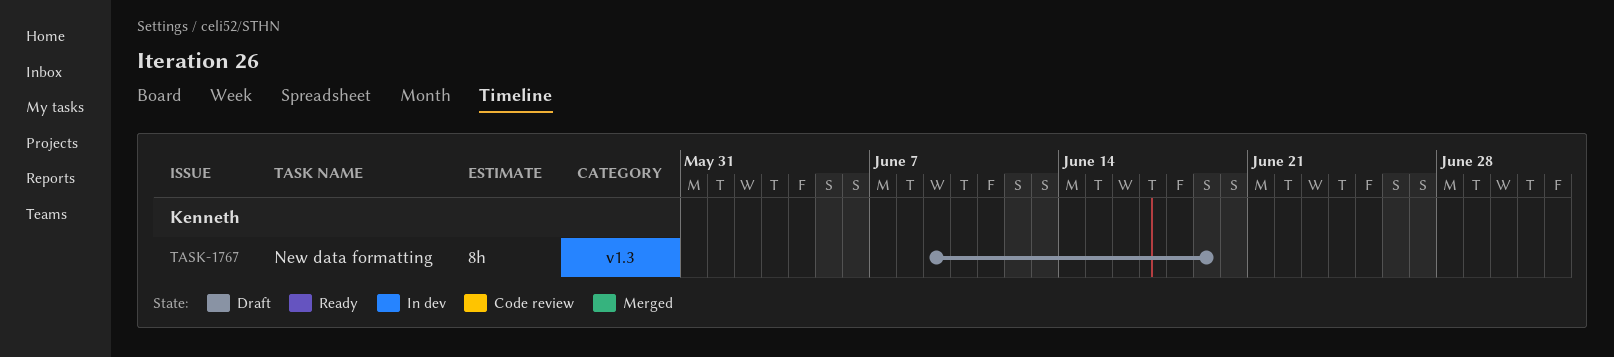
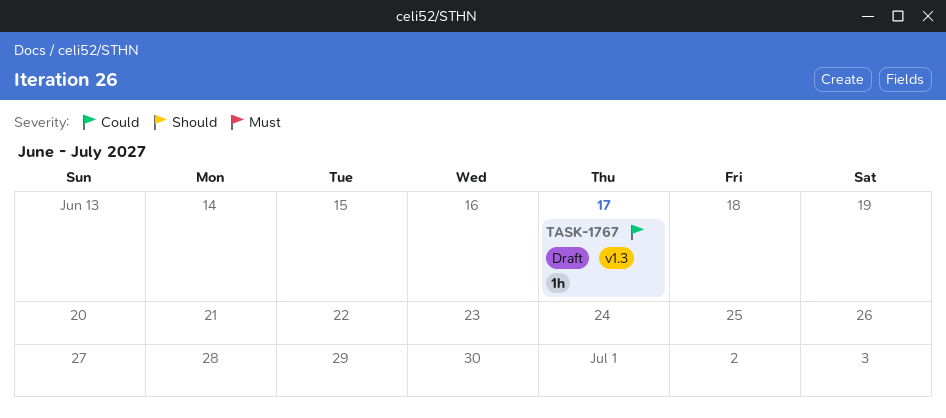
TASK-1767, estimate: 8h -> 1h
TASK-1767, due: Jun 19 -> Jun 17

